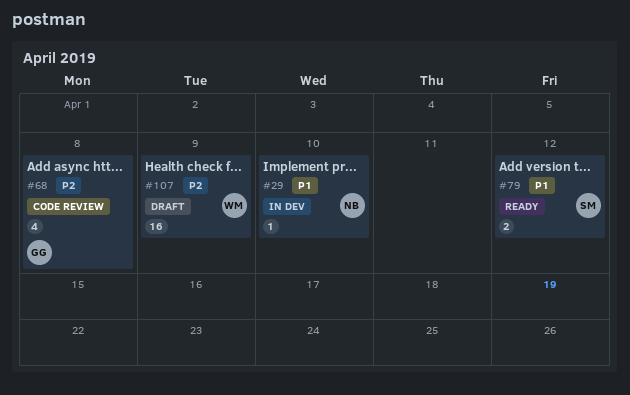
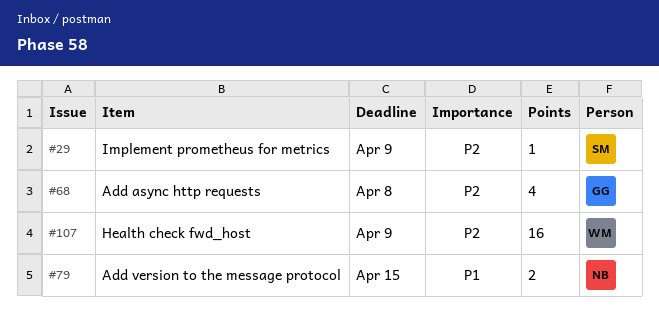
#29, owner: NB -> SM
#29, priority: P1 -> P2
#29, due: Apr 10 -> Apr 9
#79, owner: SM -> NB
#79, due: Apr 12 -> Apr 15

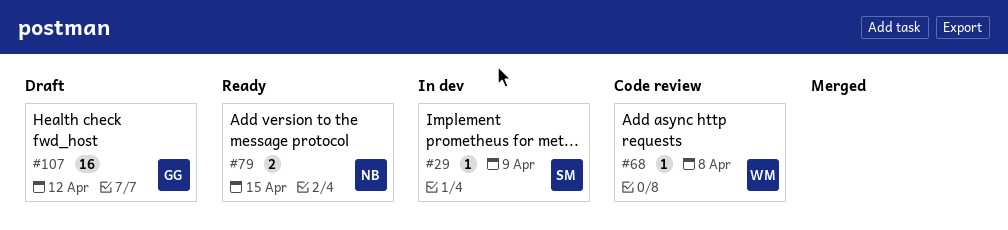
#68, owner: GG -> WM
#68, estimate: 4 -> 1
#107, owner: WM -> GG
#107, due: Apr 9 -> Apr 12

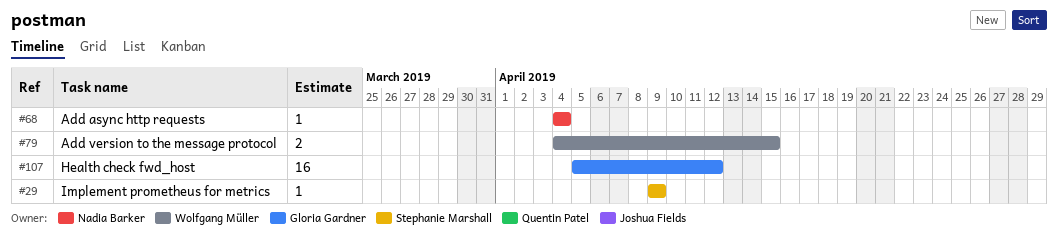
#68, owner: Wolfgang Müller -> Nadia Barker
#68, due: Apr 8 -> Apr 4
#79, owner: Nadia Barker -> Wolfgang Müller

